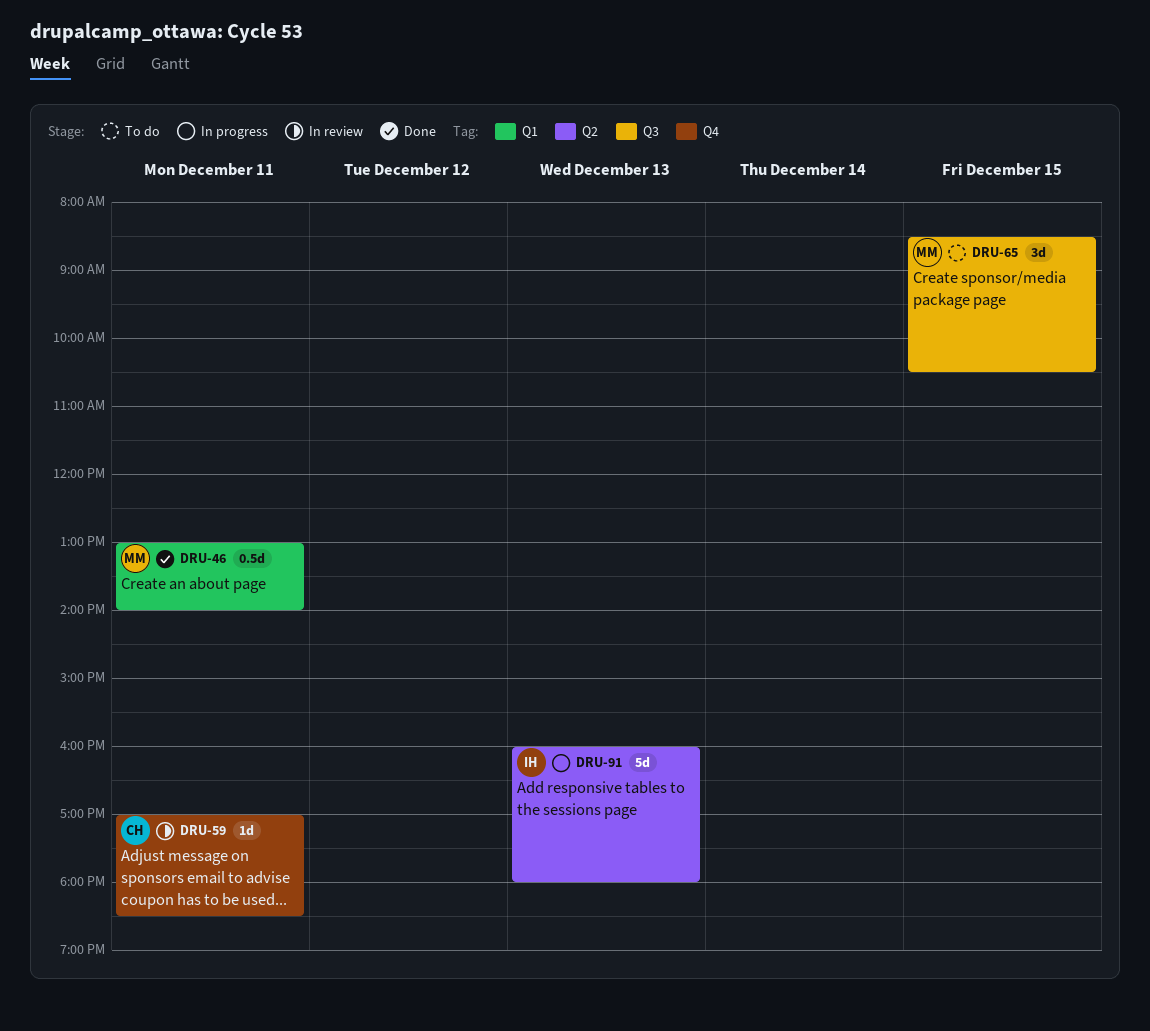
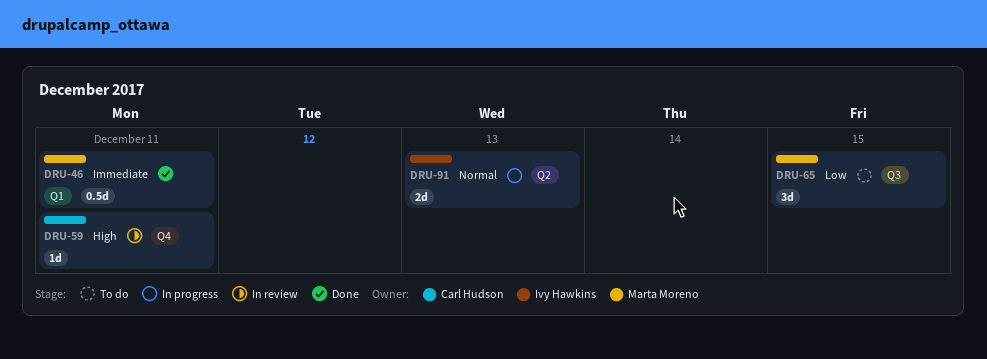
DRU-91, estimate: 5d -> 2d

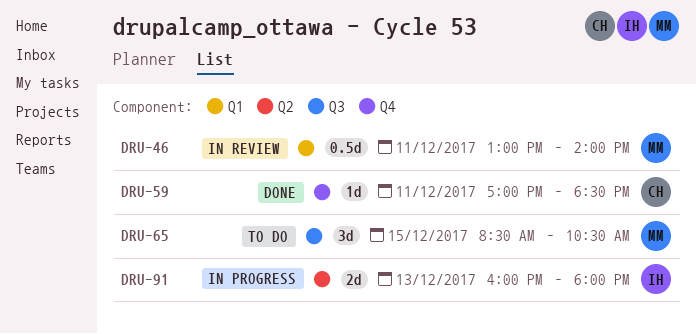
DRU-46, status: Done -> In review
DRU-59, status: In review -> Done

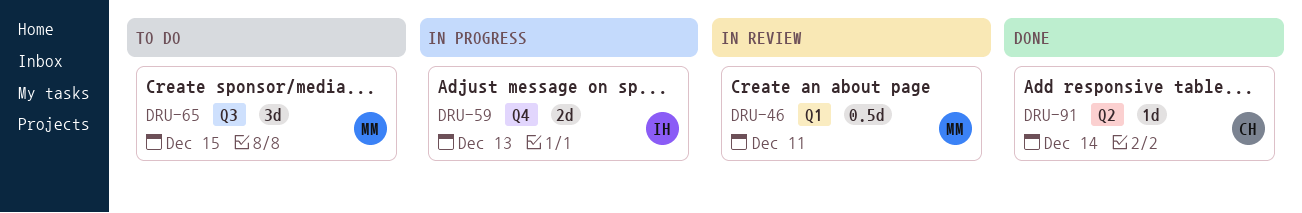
DRU-59, status: Done -> In progress
DRU-59, owner: CH -> IH
DRU-59, estimate: 1d -> 2d
DRU-59, day: Dec 11 -> Dec 13
DRU-91, status: In progress -> Done
DRU-91, owner: IH -> CH
DRU-91, estimate: 2d -> 1d
DRU-91, day: Dec 13 -> Dec 14

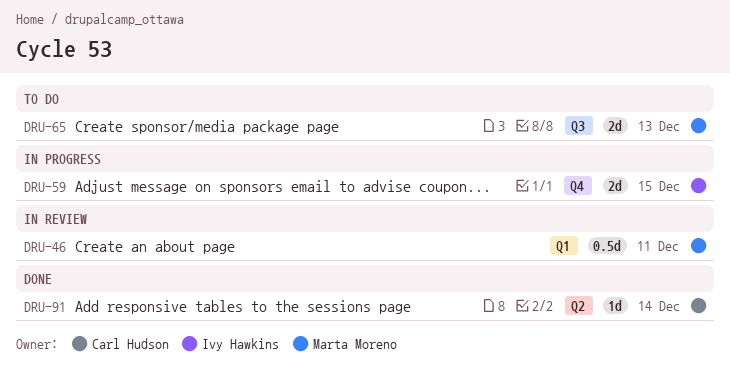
DRU-59, day: Dec 13 -> Dec 15
DRU-65, estimate: 3d -> 2d
DRU-65, day: Dec 15 -> Dec 13

